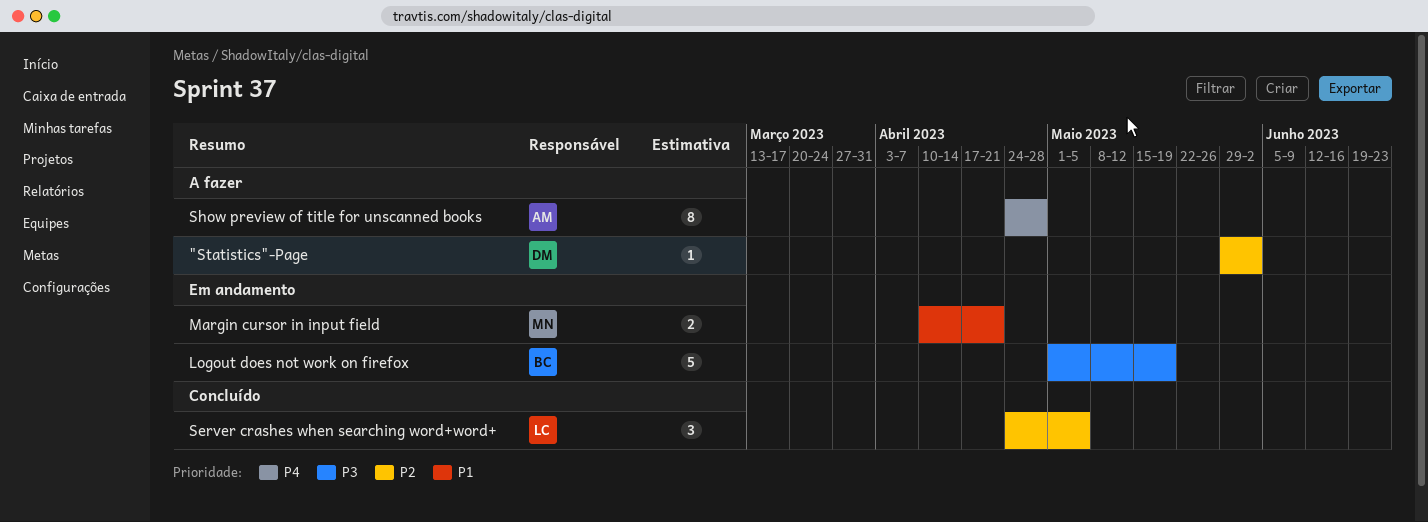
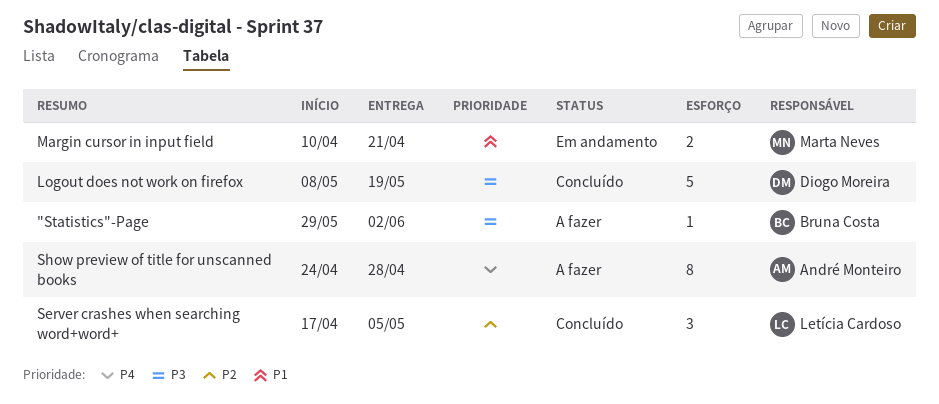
"Statistics"-Page, owner: Diogo Moreira -> Bruna Costa
"Statistics"-Page, priority: P2 -> P3
Logout does not work on firefox, status: Em andamento -> Concluído
Logout does not work on firefox, owner: Bruna Costa -> Diogo Moreira
Logout does not work on firefox, start: May 1 -> May 8
Server crashes when searching word+word+, start: Apr 24 -> Apr 17

